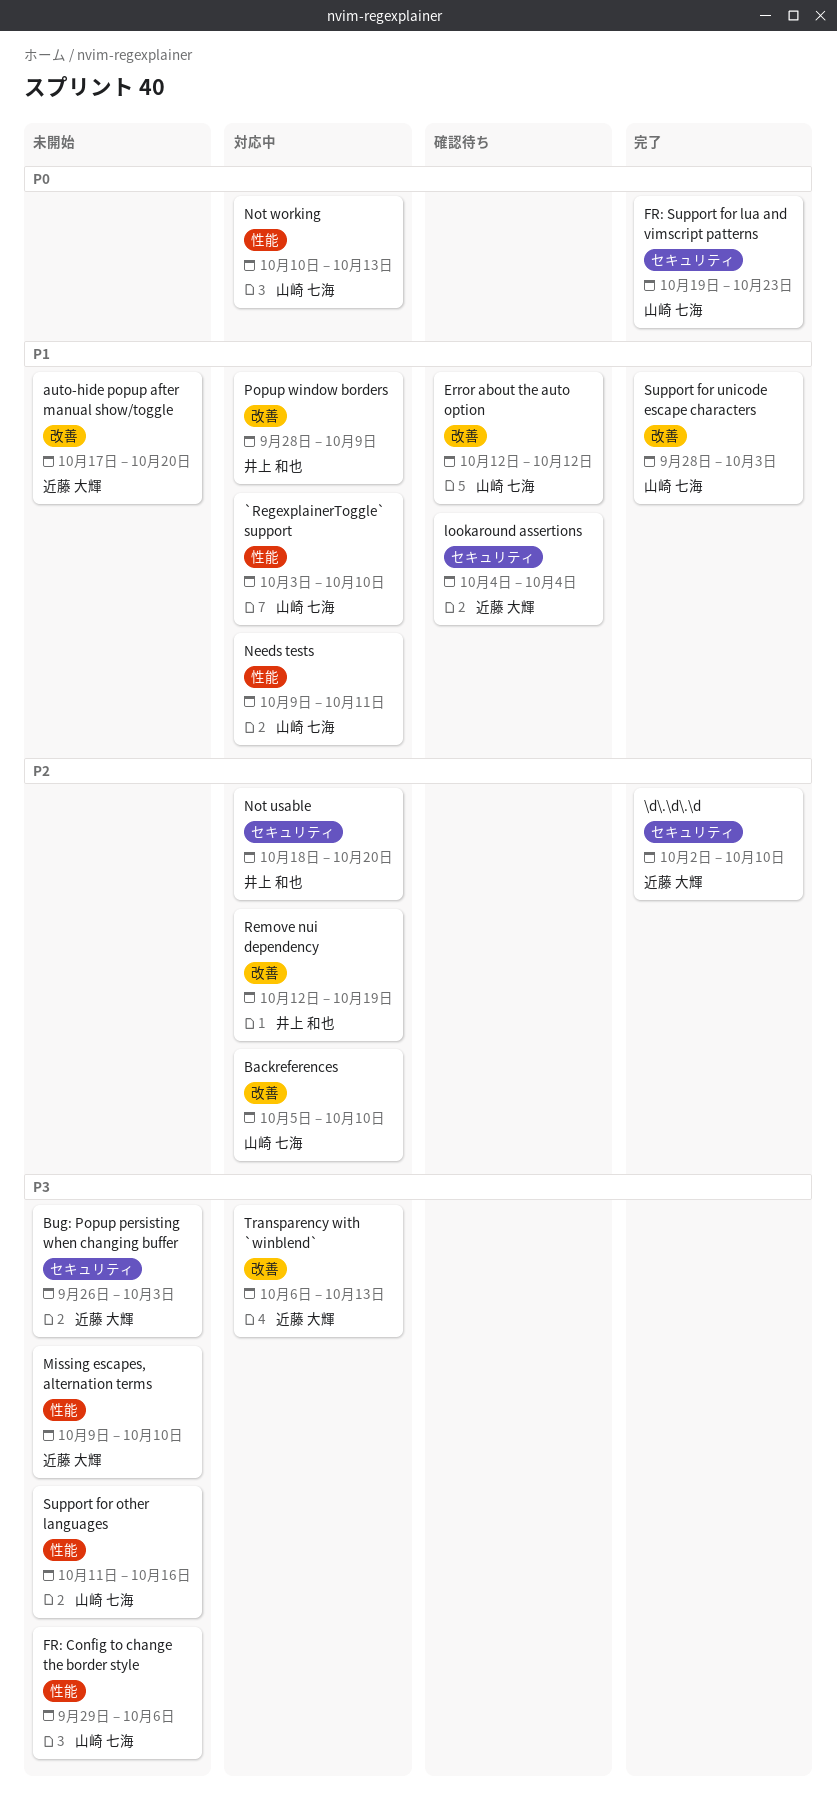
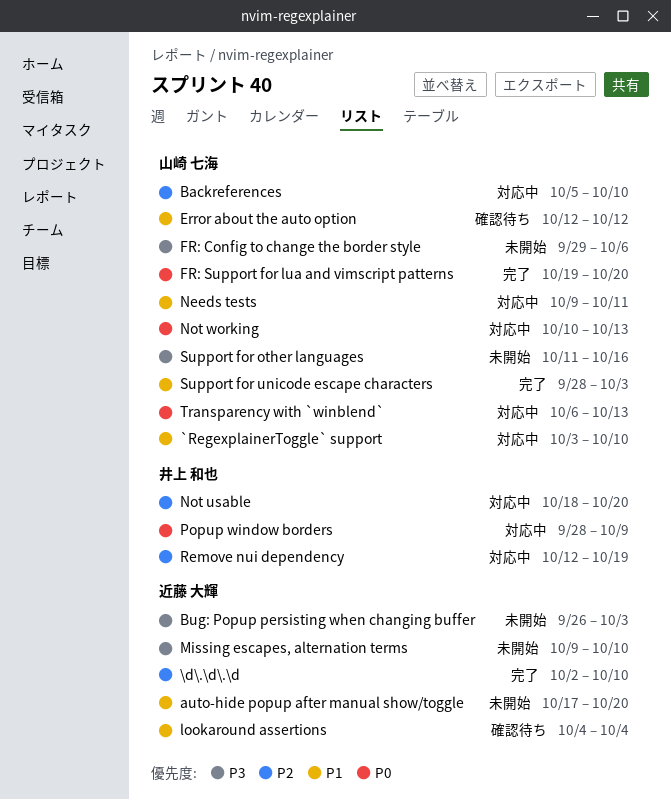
FR: Support for lua and vimscript patterns, due: Oct 23 -> Oct 20
Popup window borders, priority: P1 -> P0
Transparency with `winblend`, owner: 近藤 大輝 -> 山崎 七海
Transparency with `winblend`, priority: P3 -> P0

